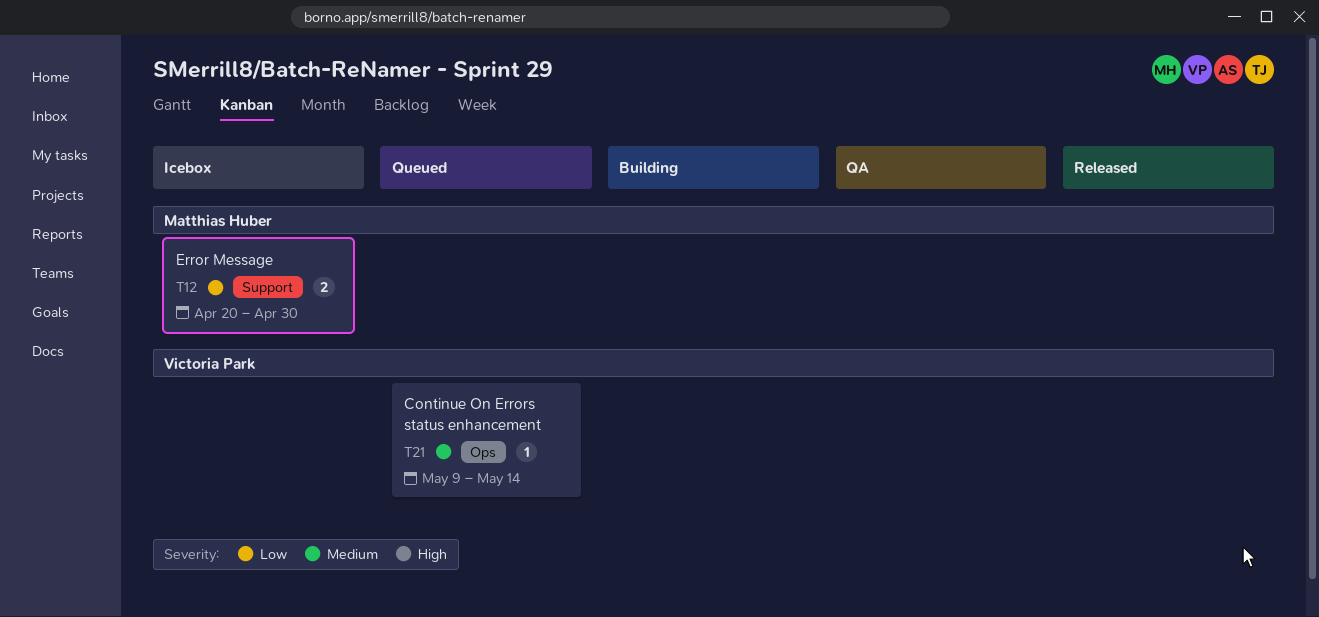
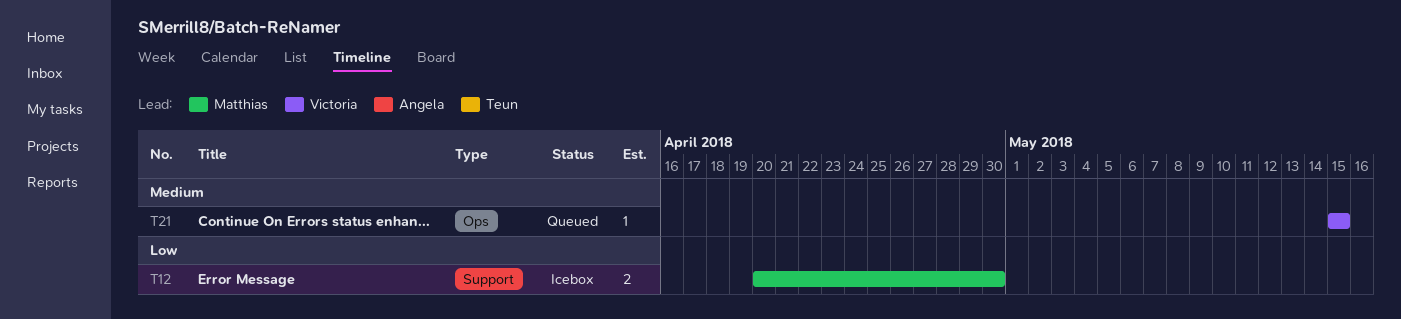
T21, start: May 9 -> May 15
T21, due: May 14 -> May 15

